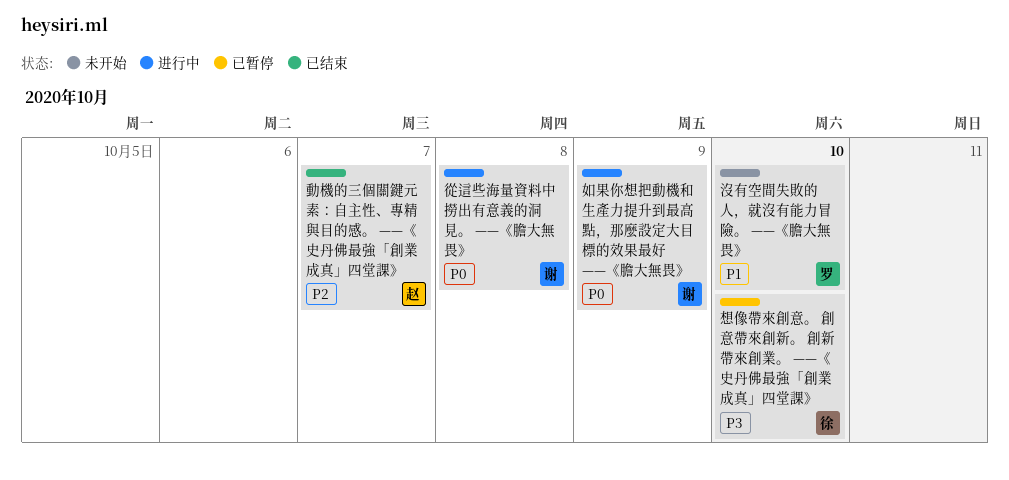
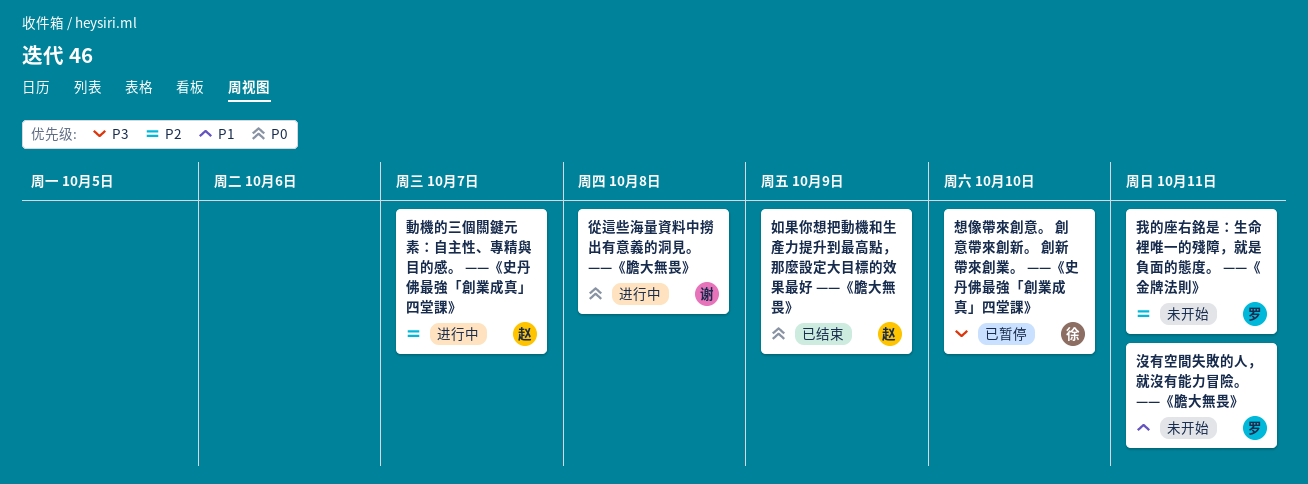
動機的三個關鍵元素：自主性、專精與目的感。 ——《史丹佛最強「創業成真」四堂課》, status: 已结束 -> 进行中
如果你想把動機和生產力提升到最高點，那麼設定大目標的效果最好 ——《膽大無畏》, status: 进行中 -> 已结束
如果你想把動機和生產力提升到最高點，那麼設定大目標的效果最好 ——《膽大無畏》, owner: 谢 -> 赵
我的座右銘是：生命裡唯一的殘障，就是負面的態度。 ——《金牌法則》: none -> present
沒有空間失敗的人，就沒有能力冒險。 ——《膽大無畏》, due: Oct 10 -> Oct 11

